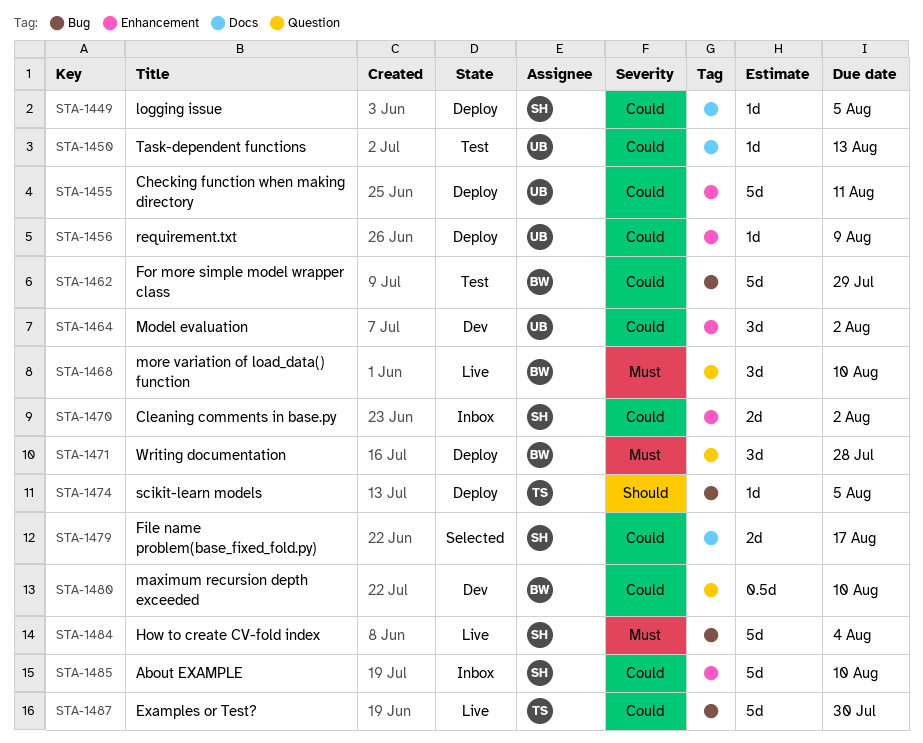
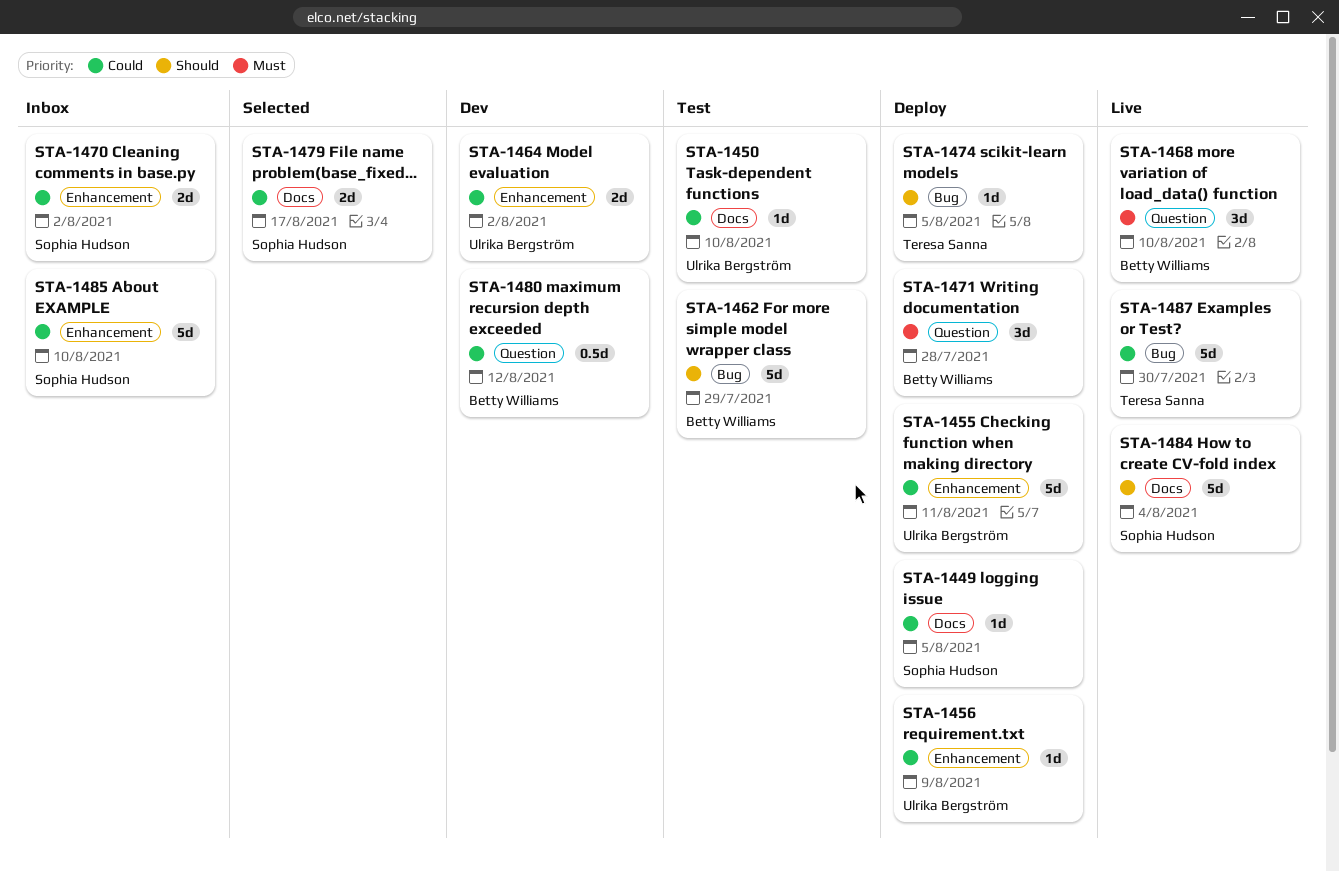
STA-1450, due: Aug 13 -> Aug 10
STA-1462, priority: Could -> Should
STA-1464, estimate: 3d -> 2d
STA-1480, due: Aug 10 -> Aug 12
STA-1484, priority: Must -> Should
STA-1484, label: Bug -> Docs

